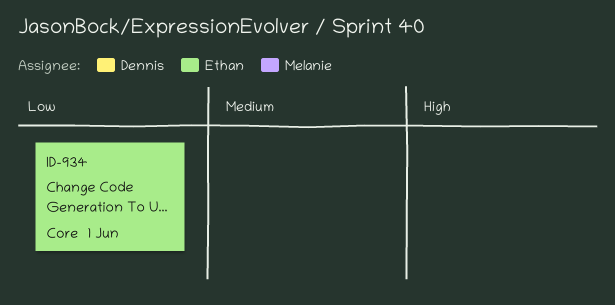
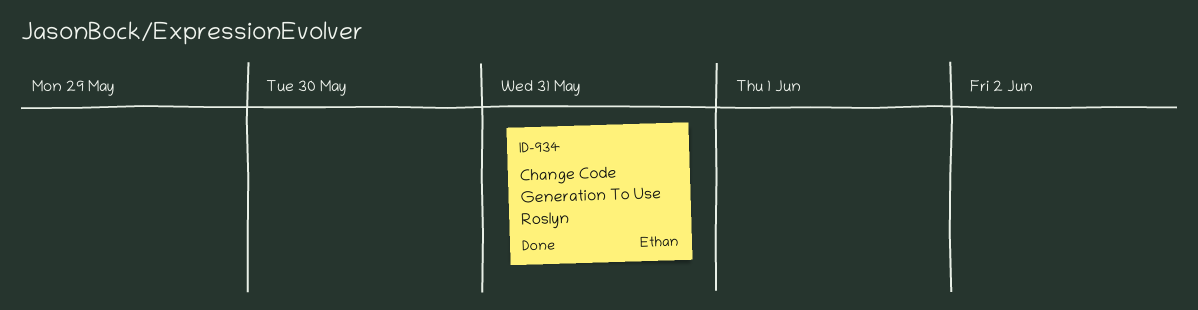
ID-934, due: Jun 1 -> May 31

